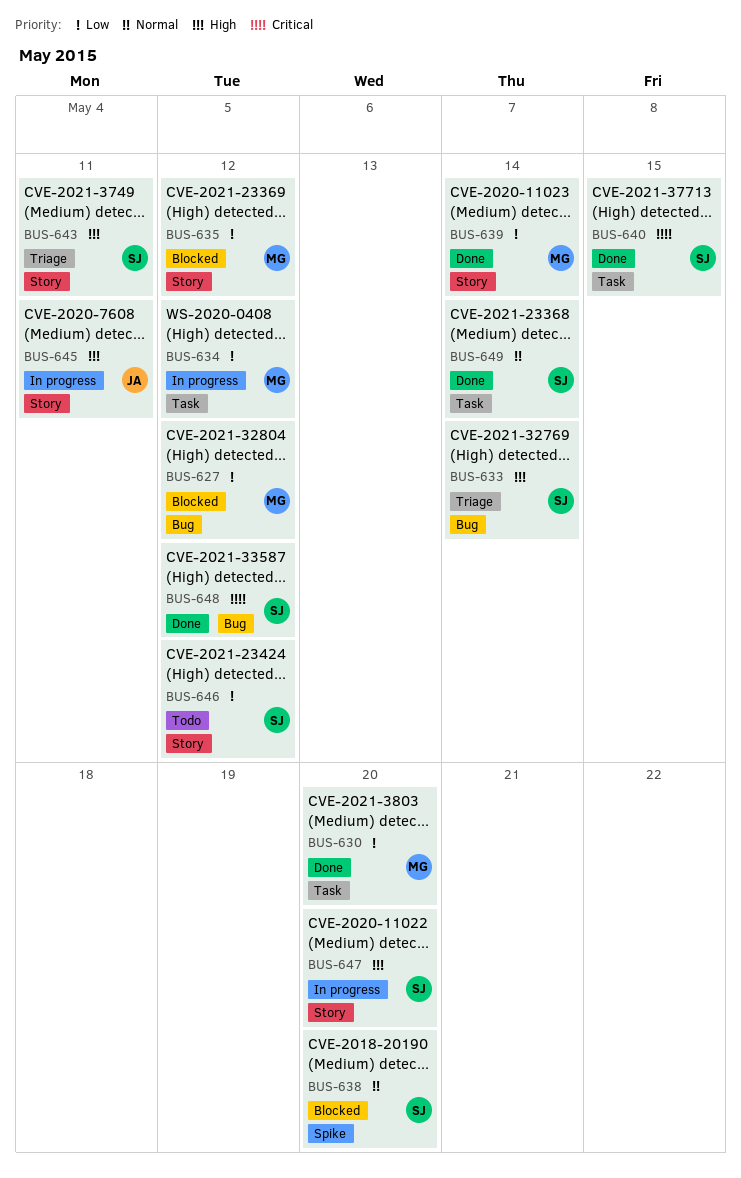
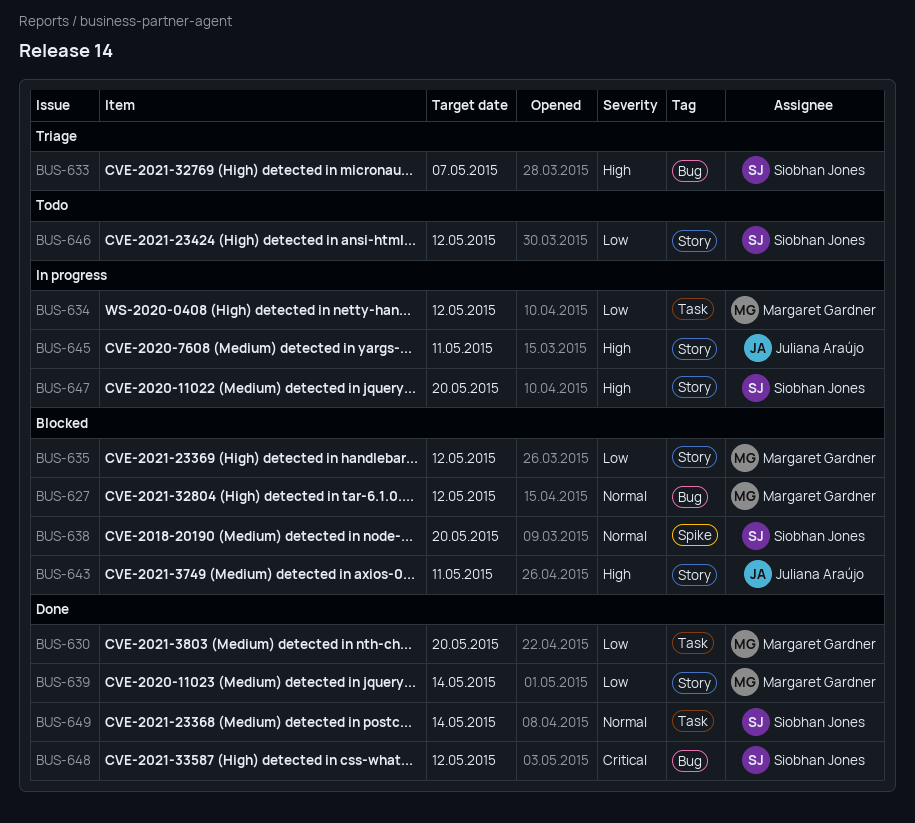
BUS-627, priority: Low -> Normal
BUS-633, due: May 14 -> May 7
BUS-640: present -> none
BUS-643, status: Triage -> Blocked
BUS-643, owner: Siobhan Jones -> Juliana Araújo

